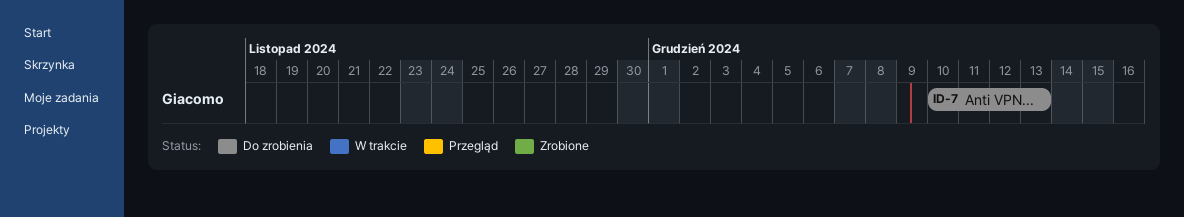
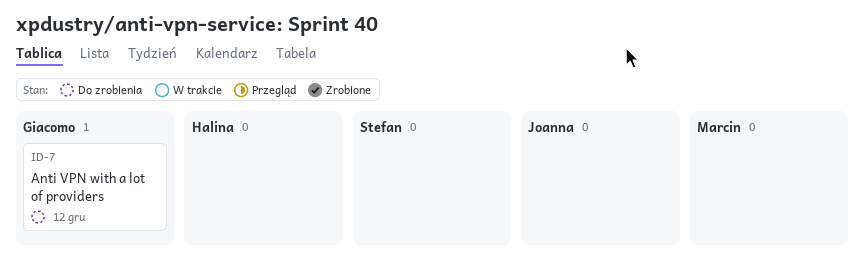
ID-7, due: Dec 13 -> Dec 12

